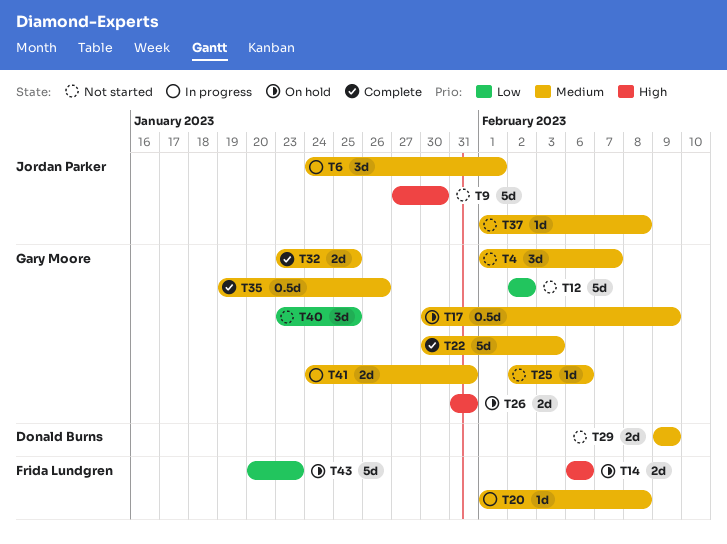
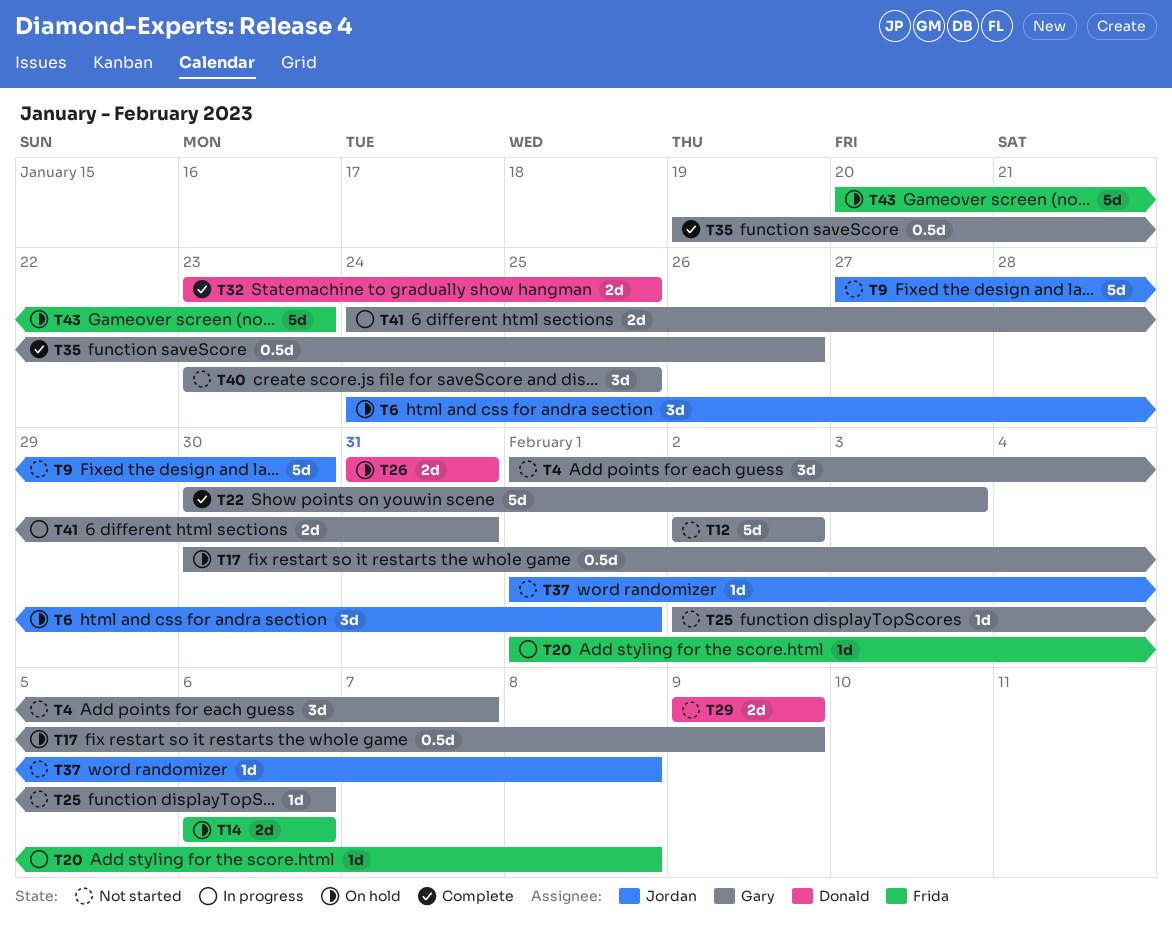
T6, status: In progress -> On hold
T26, owner: Gary Moore -> Donald Burns
T32, owner: Gary Moore -> Donald Burns

